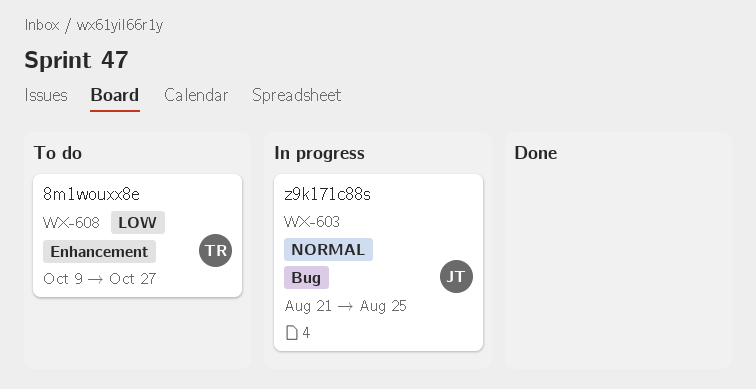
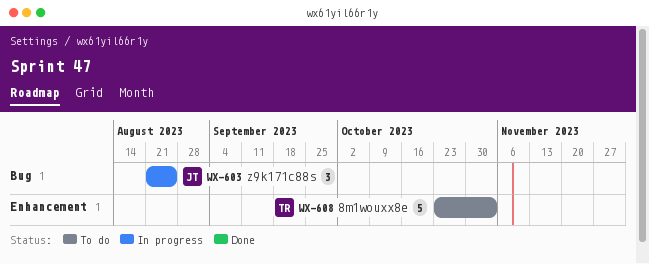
WX-608, start: Oct 9 -> Oct 23
WX-608, due: Oct 27 -> Nov 3

